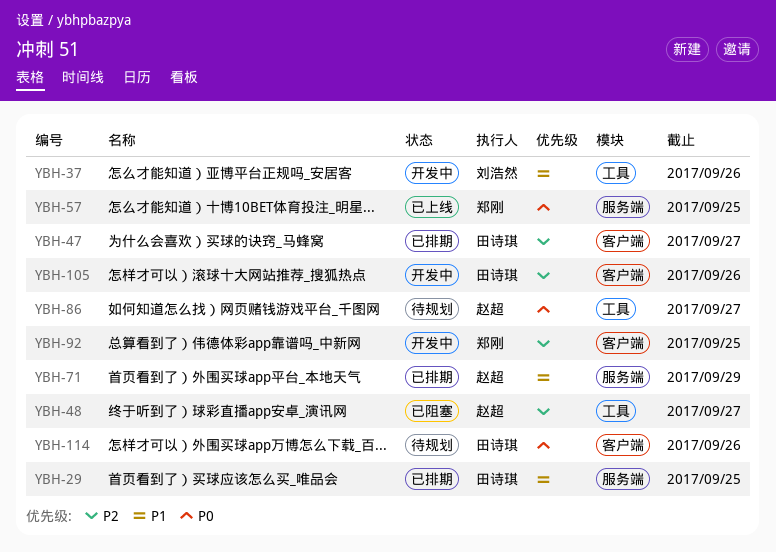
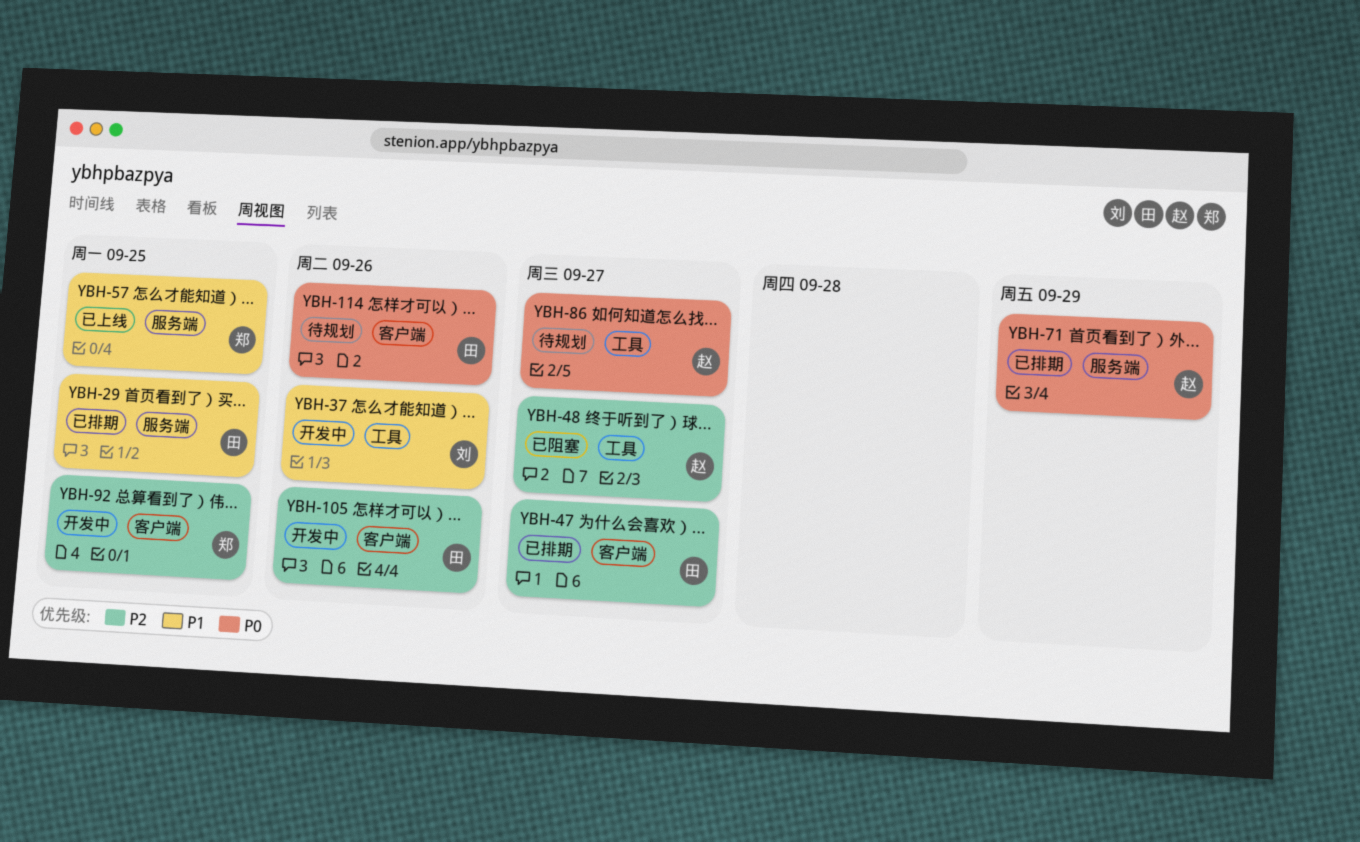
YBH-57, priority: P0 -> P1
YBH-71, priority: P1 -> P0

